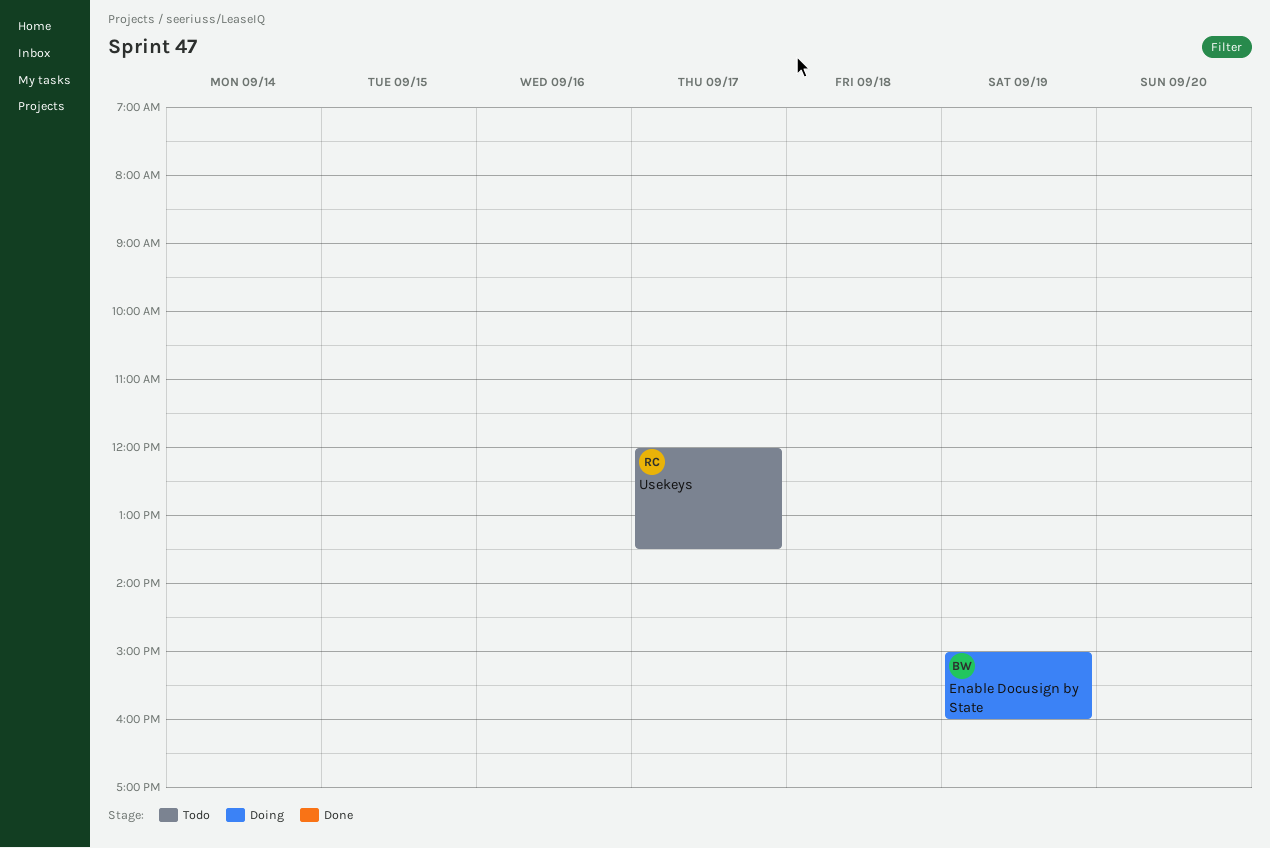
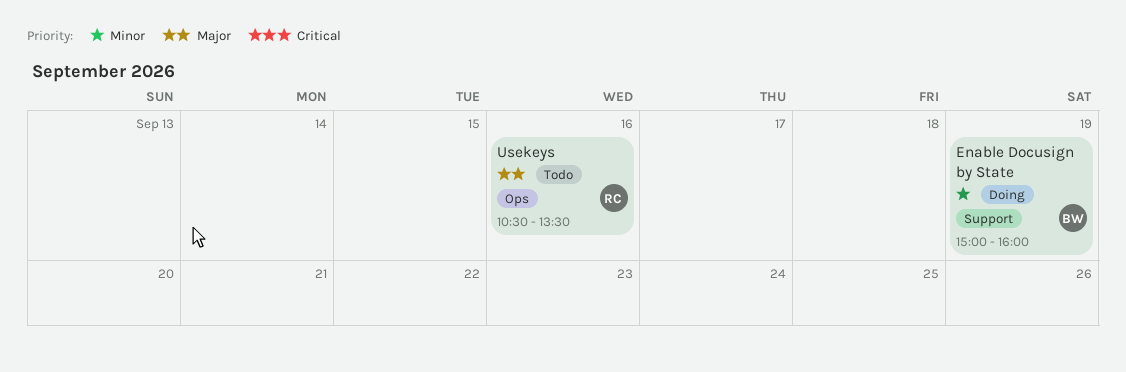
Usekeys, day: Sep 17 -> Sep 16
Usekeys, begins: 12:00 -> 10:30

